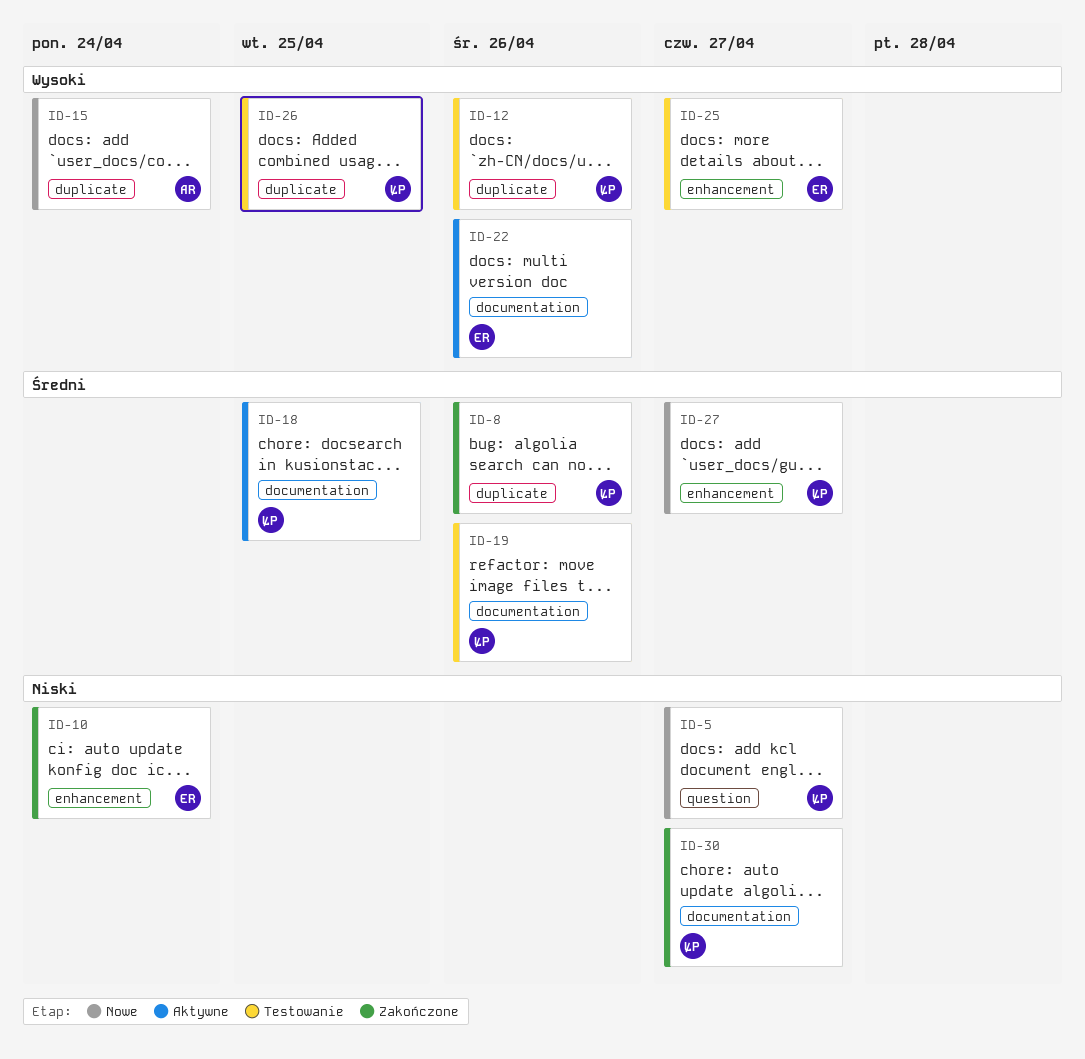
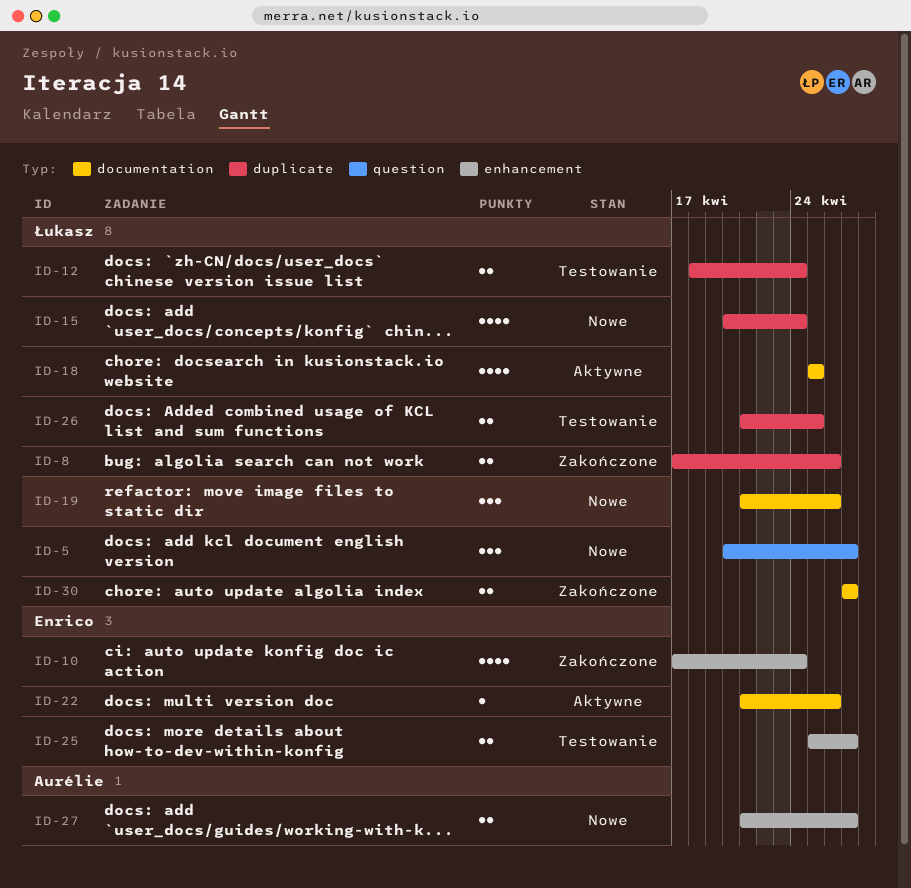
ID-12, due: Apr 26 -> Apr 24
ID-15, owner: Aurélie -> Łukasz
ID-19, status: Testowanie -> Nowe
ID-27, owner: Łukasz -> Aurélie

